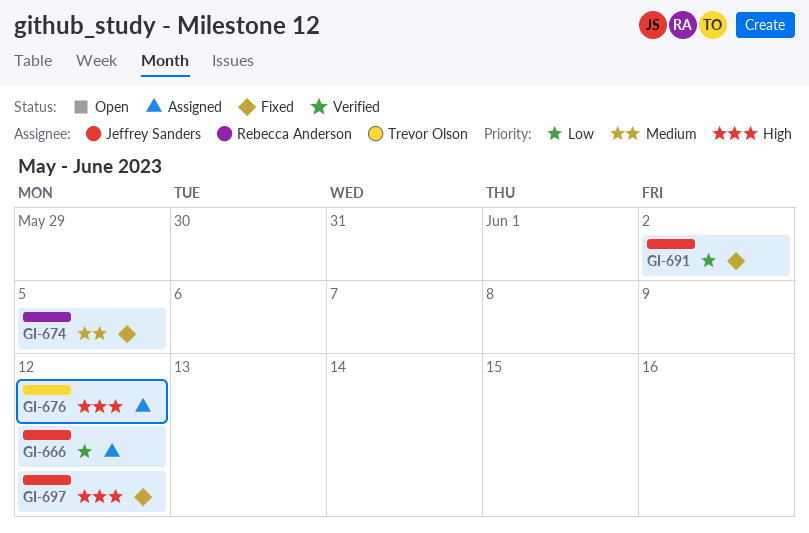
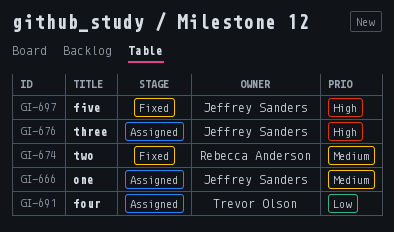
GI-666, priority: Low -> Medium
GI-676, owner: Trevor Olson -> Jeffrey Sanders
GI-691, status: Fixed -> Assigned
GI-691, owner: Jeffrey Sanders -> Trevor Olson

